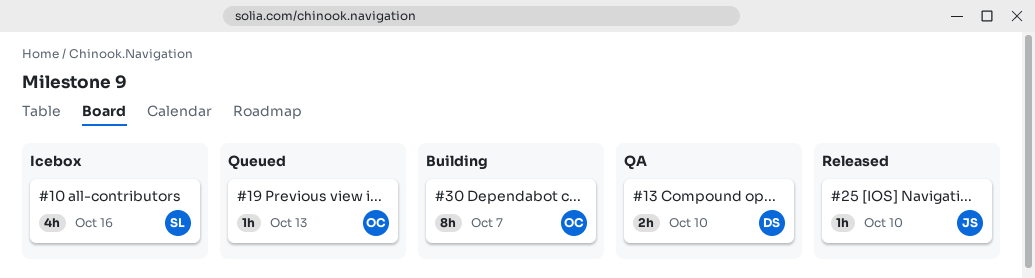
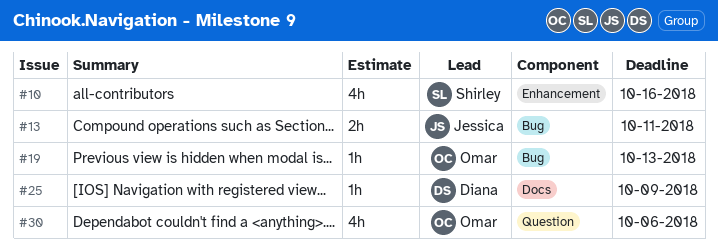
#13, owner: Diana -> Jessica
#13, due: Oct 10 -> Oct 11
#25, owner: Jessica -> Diana
#25, due: Oct 10 -> Oct 9
#30, estimate: 8h -> 4h
#30, due: Oct 7 -> Oct 6

